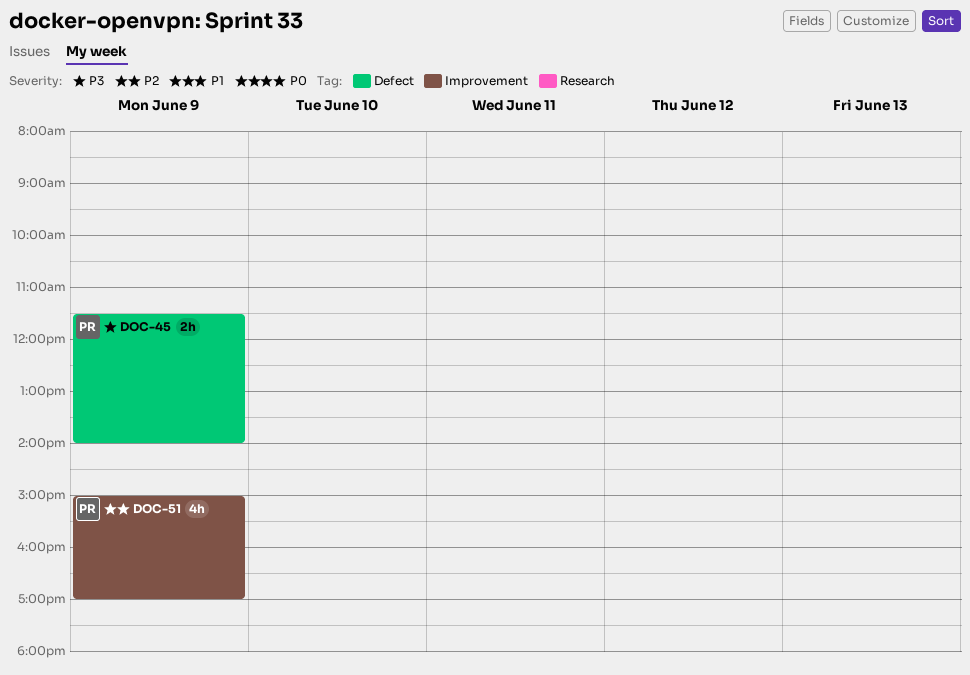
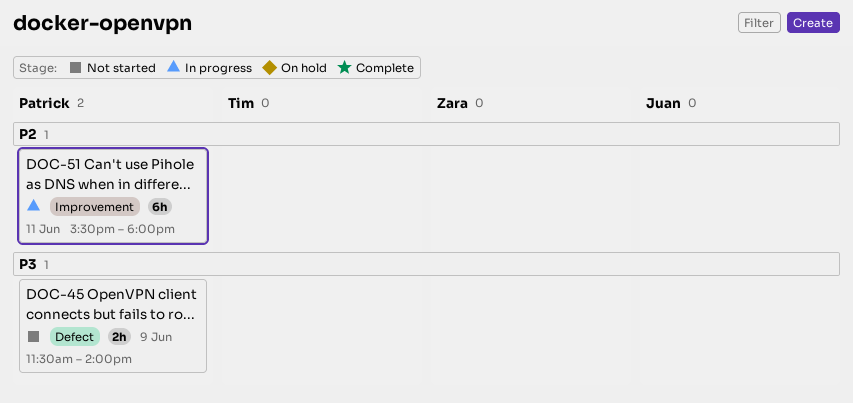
DOC-51, estimate: 4h -> 6h
DOC-51, day: Jun 9 -> Jun 11
DOC-51, begins: 15:00 -> 15:30
DOC-51, ends: 17:00 -> 18:00

